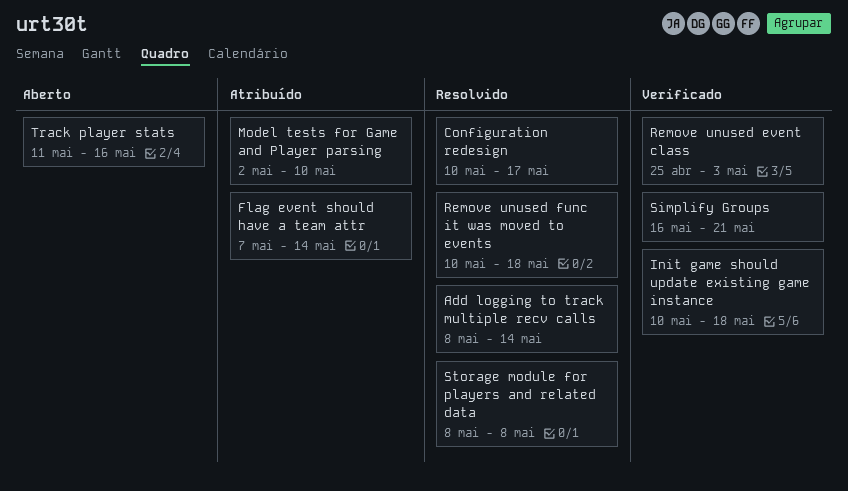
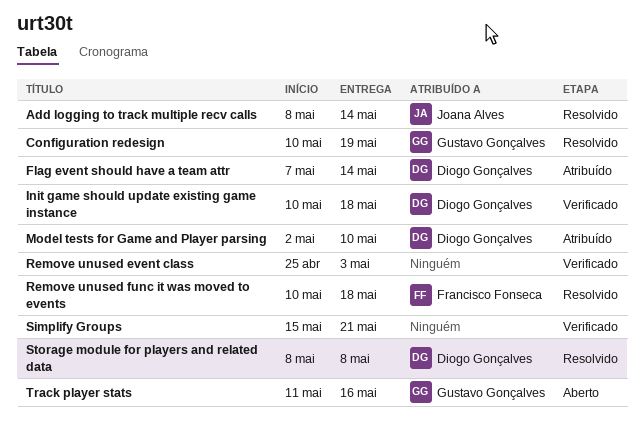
Configuration redesign, due: May 17 -> May 19
Simplify Groups, start: May 16 -> May 15

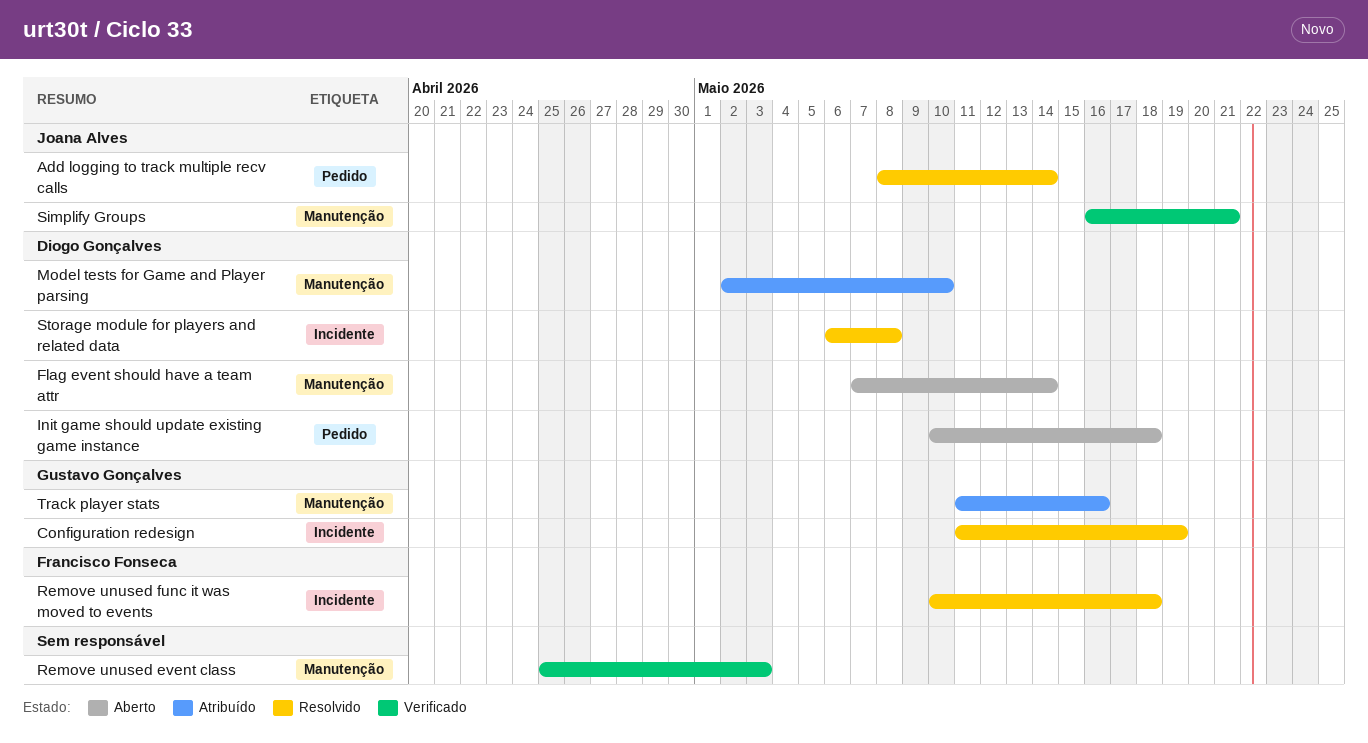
Configuration redesign, start: May 10 -> May 11
Flag event should have a team attr, status: Atribuído -> Aberto
Init game should update existing game instance, status: Verificado -> Aberto
Simplify Groups, owner: none -> Joana Alves
Simplify Groups, start: May 15 -> May 16
Storage module for players and related data, start: May 8 -> May 6
Track player stats, status: Aberto -> Atribuído

